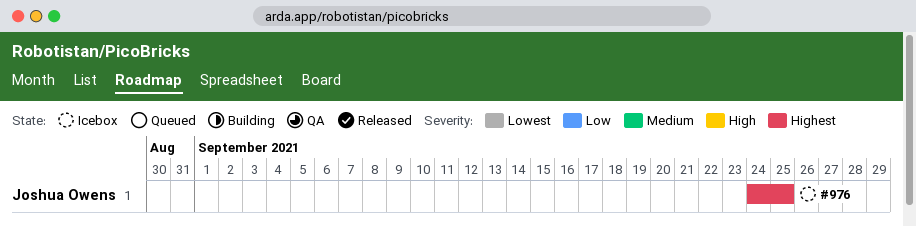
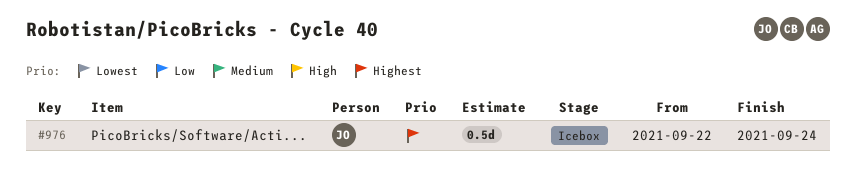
#976, start: Sep 24 -> Sep 22
#976, due: Sep 25 -> Sep 24

